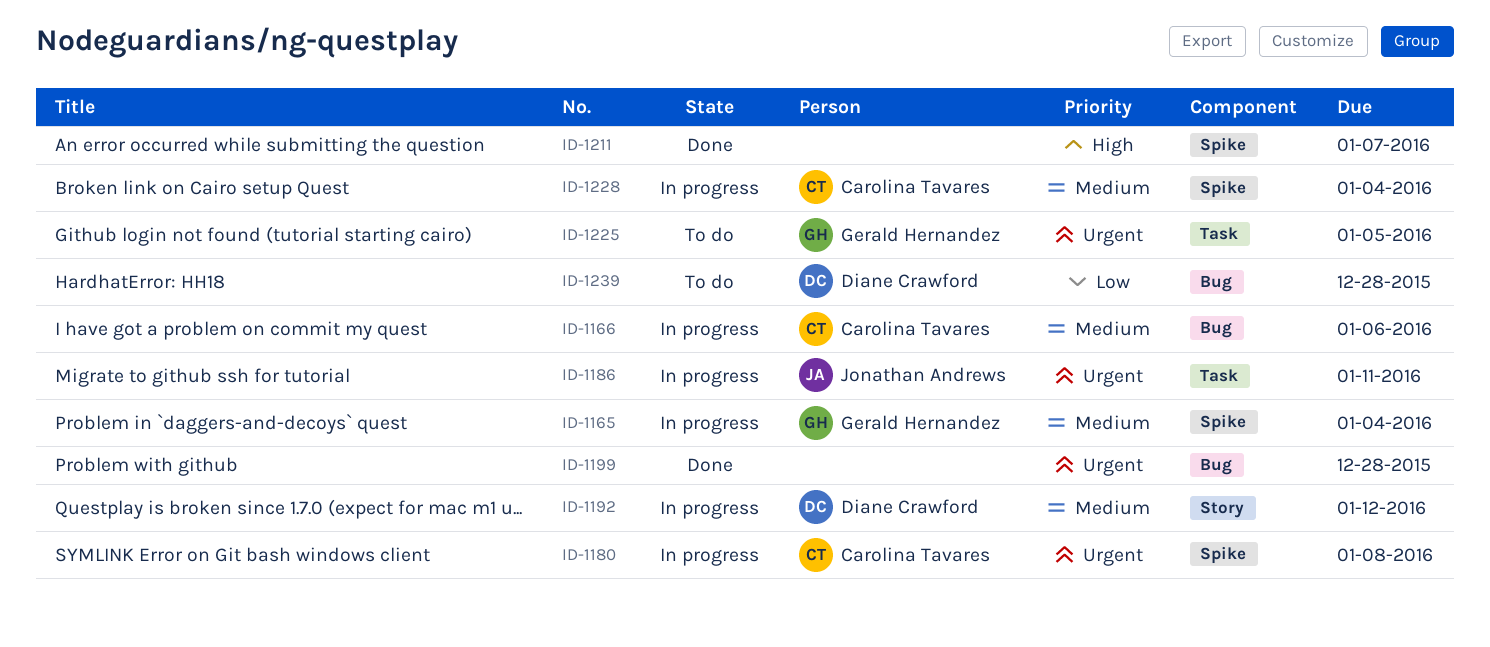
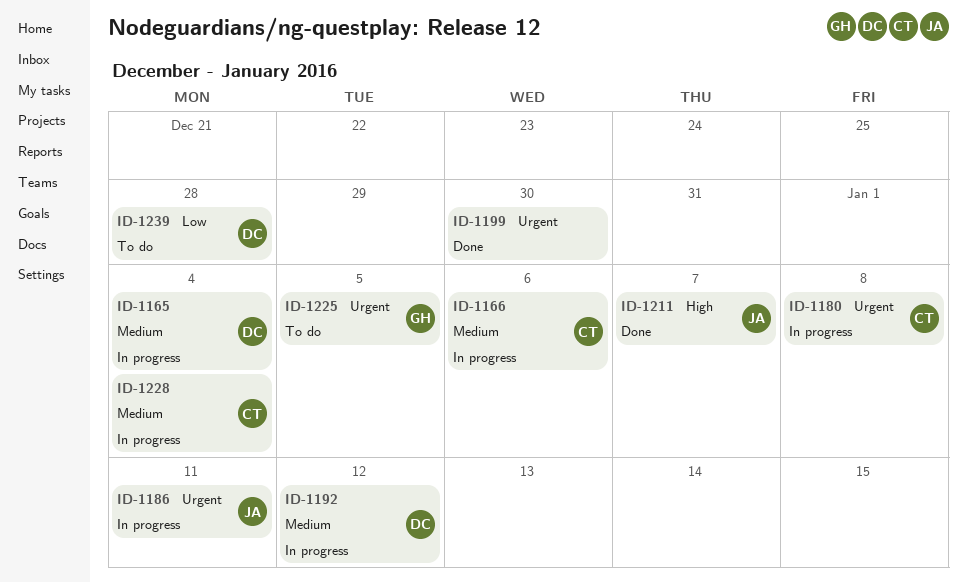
ID-1165, owner: Gerald Hernandez -> Diane Crawford
ID-1199, due: Dec 28 -> Dec 30
ID-1211, owner: none -> Jonathan Andrews

